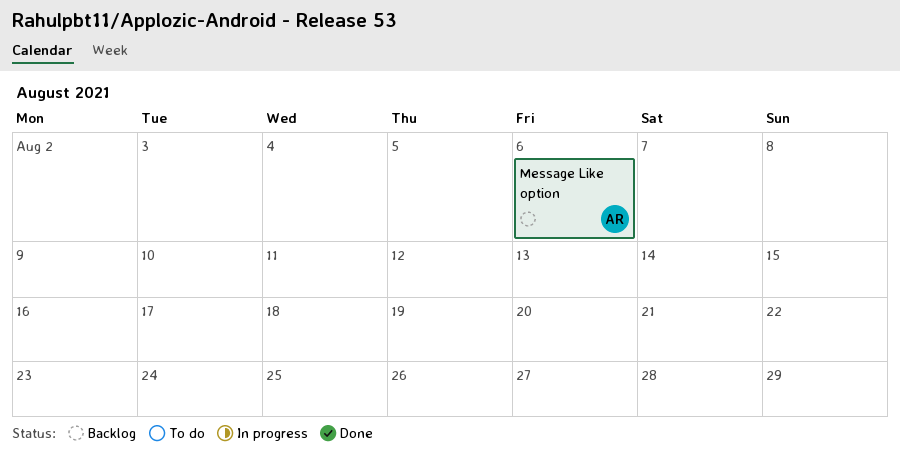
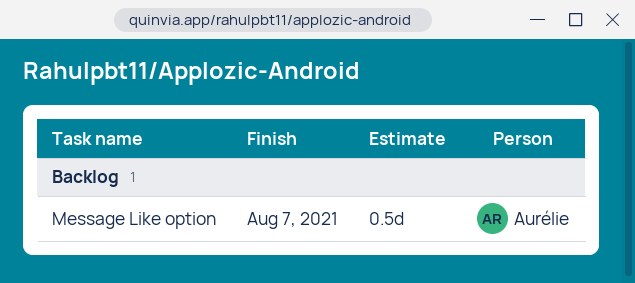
Message Like option, due: Aug 6 -> Aug 7

